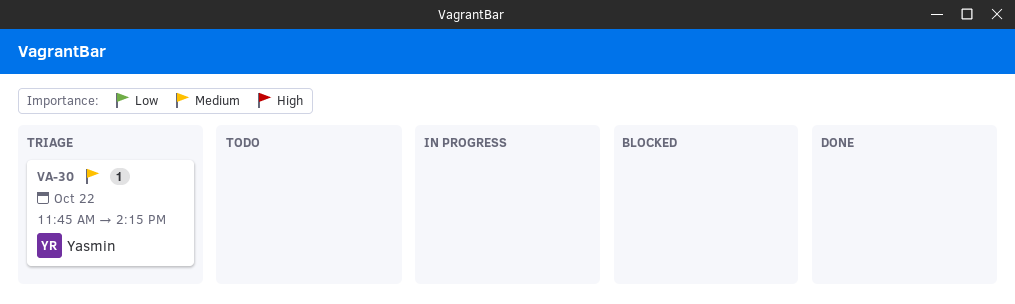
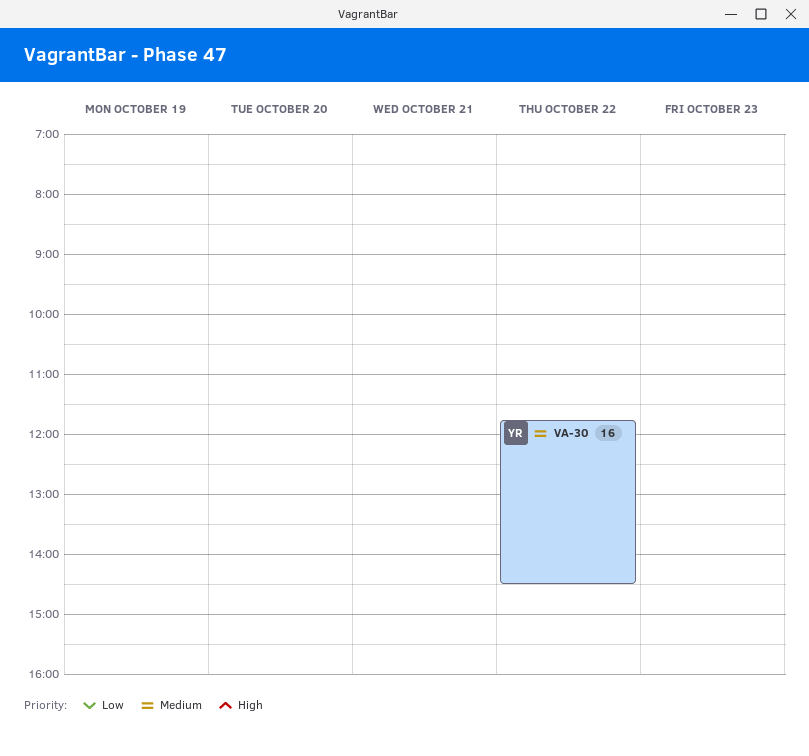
VA-30, estimate: 1 -> 16
VA-30, ends: 14:15 -> 14:30

